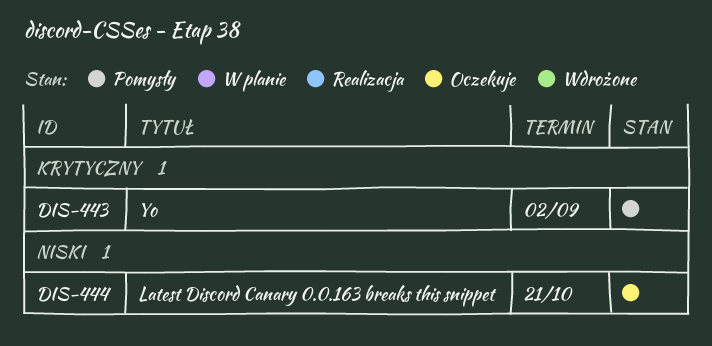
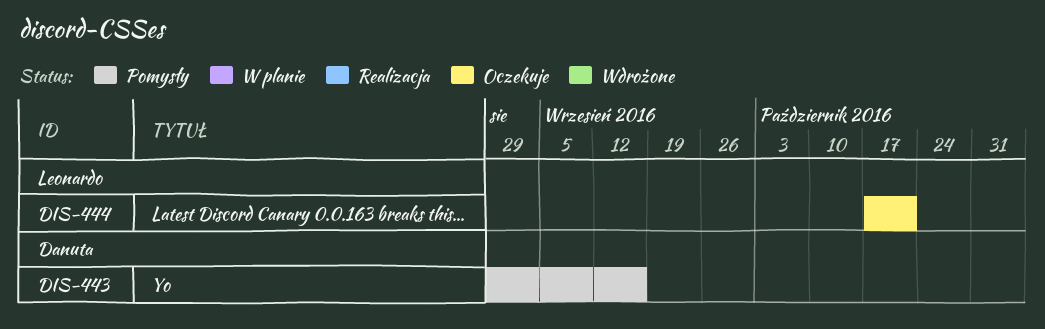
DIS-443, due: Sep 2 -> Sep 16

